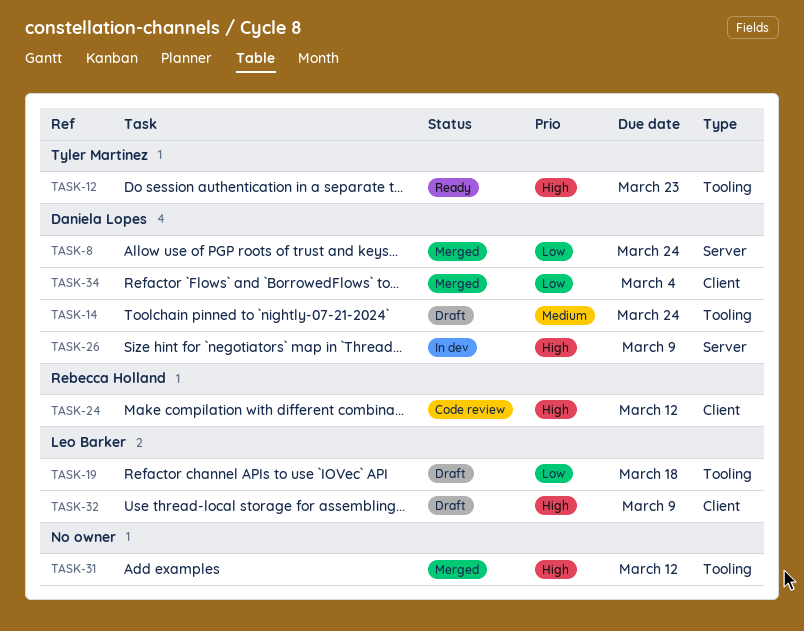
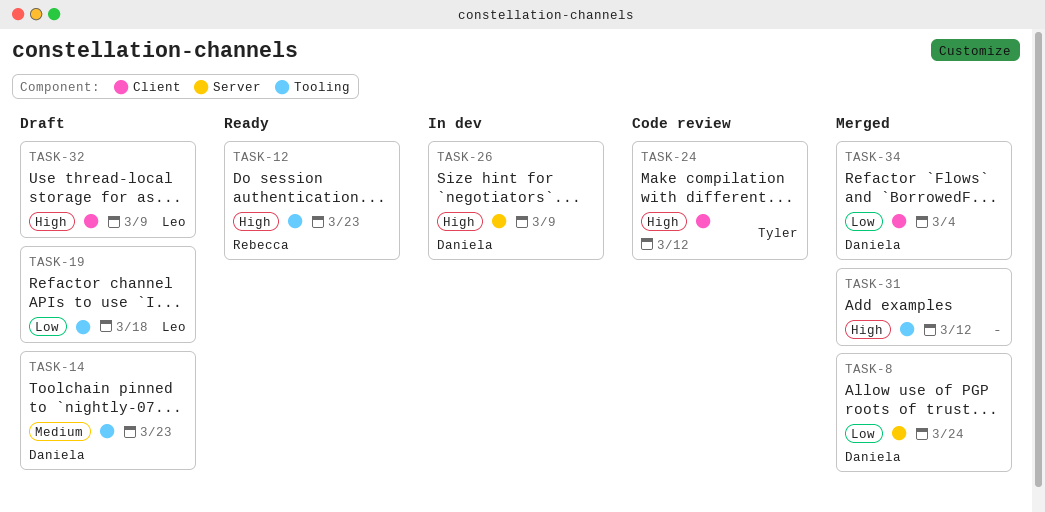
TASK-12, owner: Tyler Martinez -> Rebecca Holland
TASK-14, due: Mar 24 -> Mar 23
TASK-24, owner: Rebecca Holland -> Tyler Martinez

